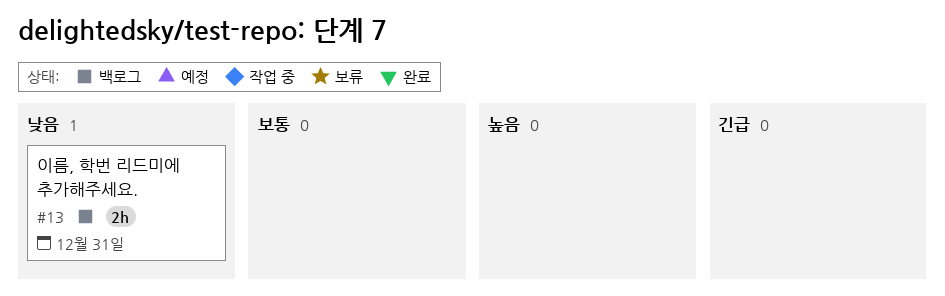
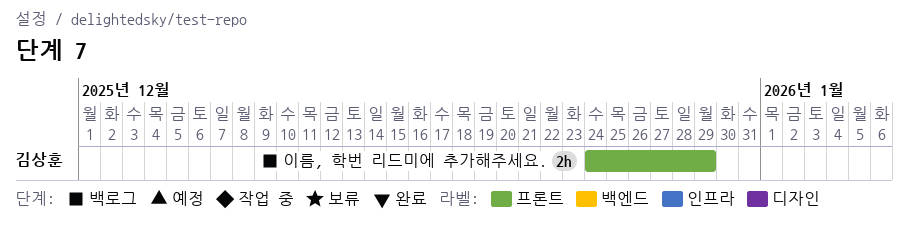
이름, 학번 리드미에 추가해주세요., due: Dec 31 -> Dec 29

